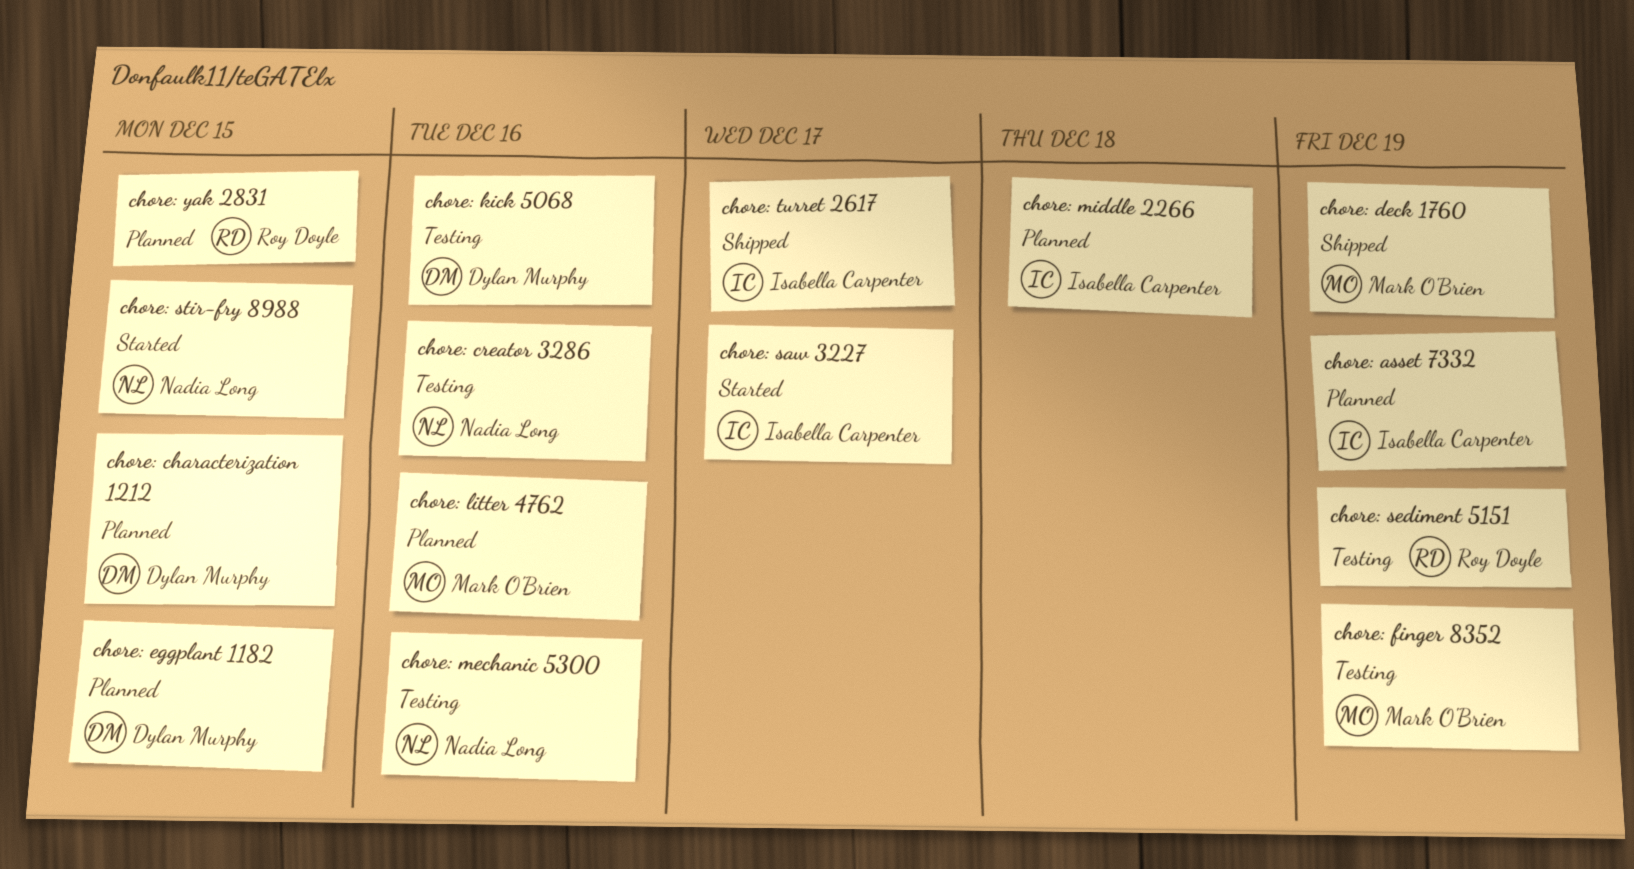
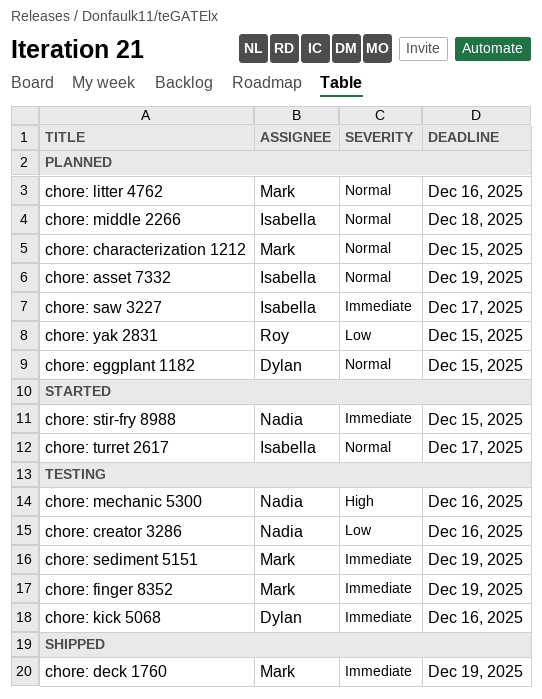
chore: characterization 1212, owner: Dylan Murphy -> Mark O'Brien
chore: saw 3227, status: Started -> Planned
chore: sediment 5151, owner: Roy Doyle -> Mark O'Brien
chore: turret 2617, status: Shipped -> Started

